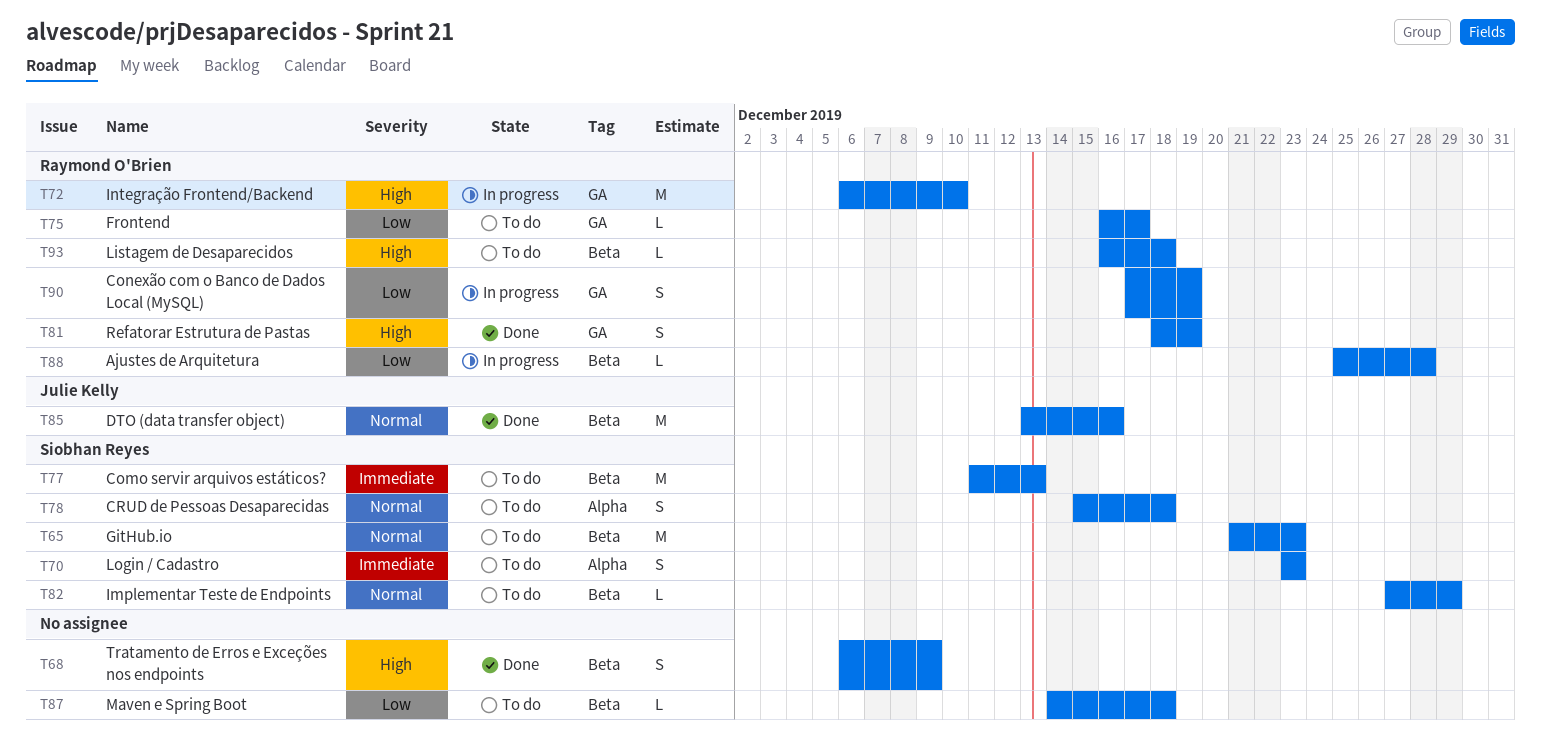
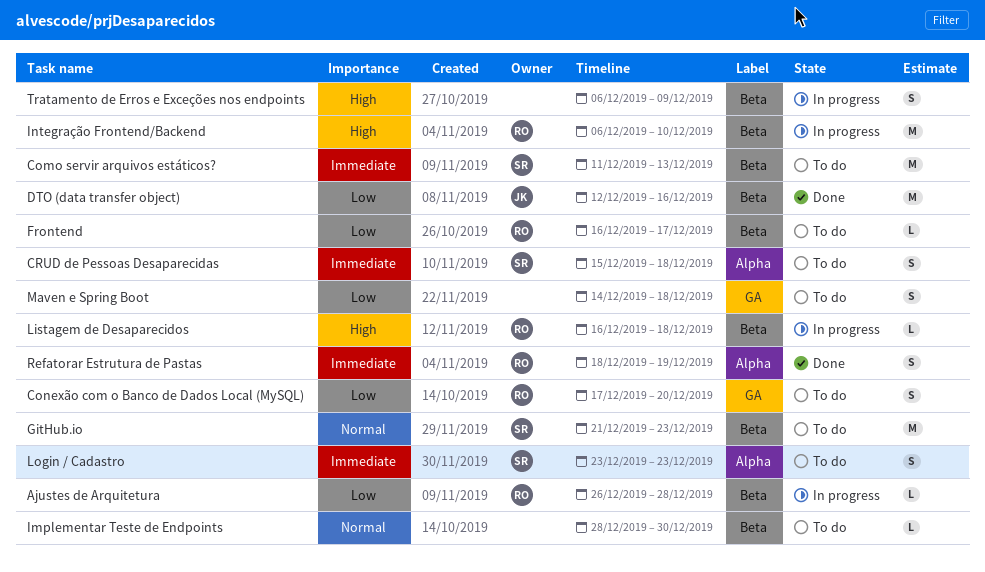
Ajustes de Arquitetura, start: Dec 25 -> Dec 26
Conexão com o Banco de Dados Local (MySQL), status: In progress -> To do
Conexão com o Banco de Dados Local (MySQL), due: Dec 19 -> Dec 20
CRUD de Pessoas Desaparecidas, priority: Normal -> Immediate
DTO (data transfer object), priority: Normal -> Low
DTO (data transfer object), start: Dec 13 -> Dec 12
Frontend, label: GA -> Beta
Implementar Teste de Endpoints, owner: Siobhan Reyes -> none
Implementar Teste de Endpoints, start: Dec 27 -> Dec 28
Implementar Teste de Endpoints, due: Dec 29 -> Dec 30
Integração Frontend/Backend, label: GA -> Beta
Listagem de Desaparecidos, status: To do -> In progress
Maven e Spring Boot, label: Beta -> GA
Maven e Spring Boot, estimate: L -> S
Refatorar Estrutura de Pastas, priority: High -> Immediate
Refatorar Estrutura de Pastas, label: GA -> Alpha
Tratamento de Erros e Exceções nos endpoints, status: Done -> In progress

